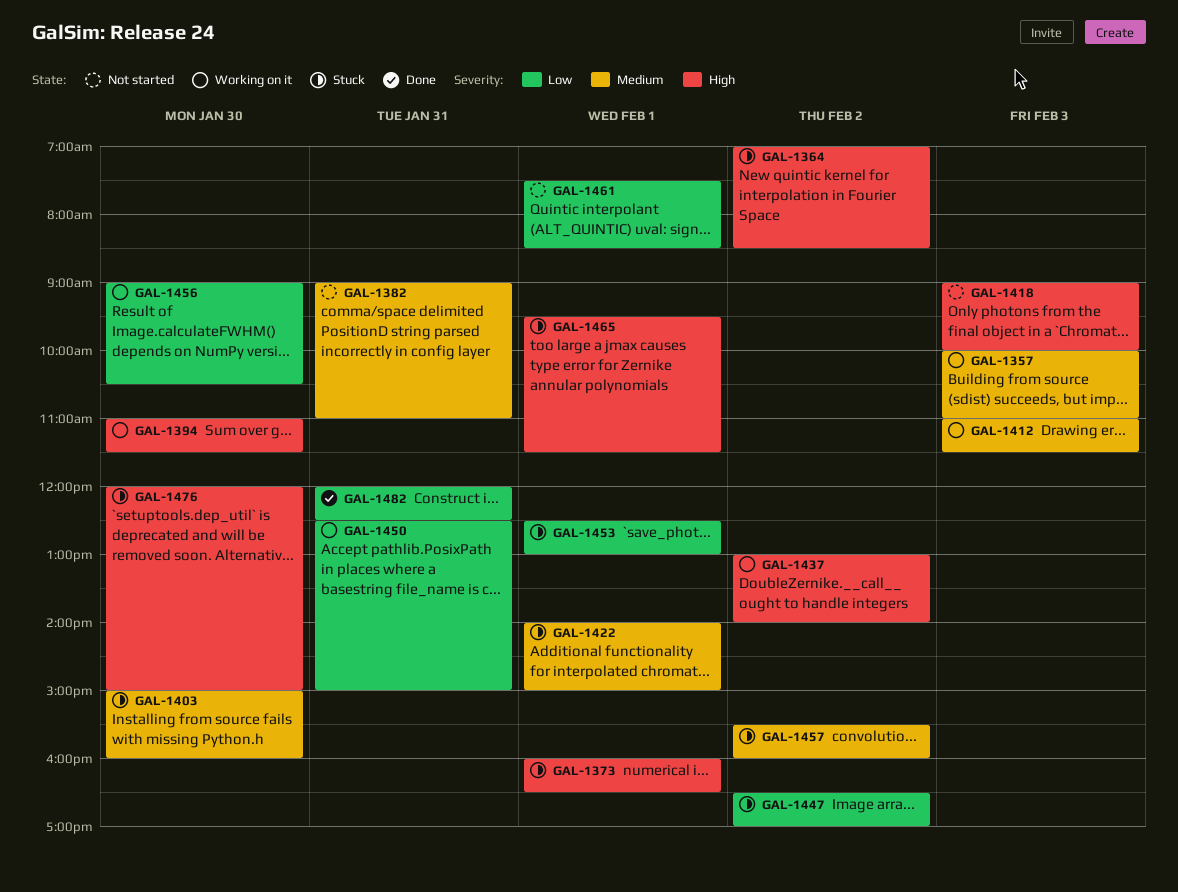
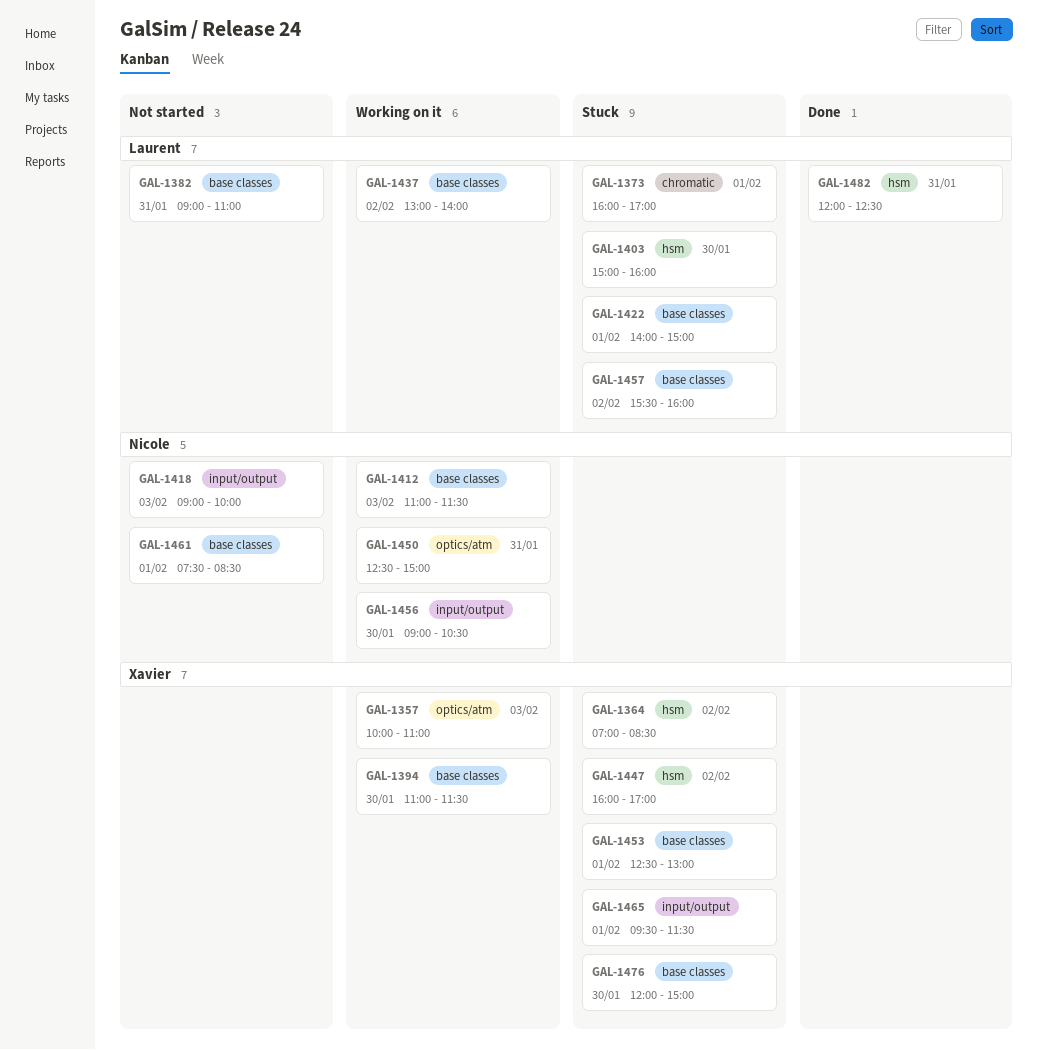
GAL-1373, ends: 16:30 -> 17:00
GAL-1447, begins: 16:30 -> 16:00

